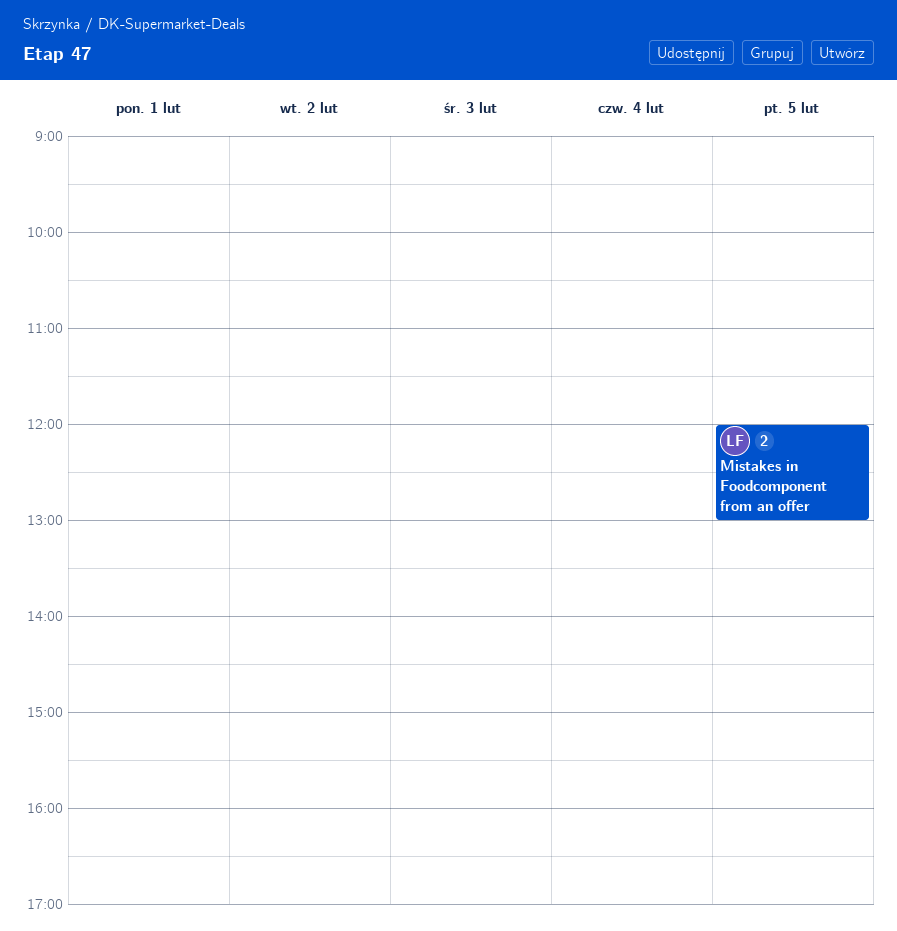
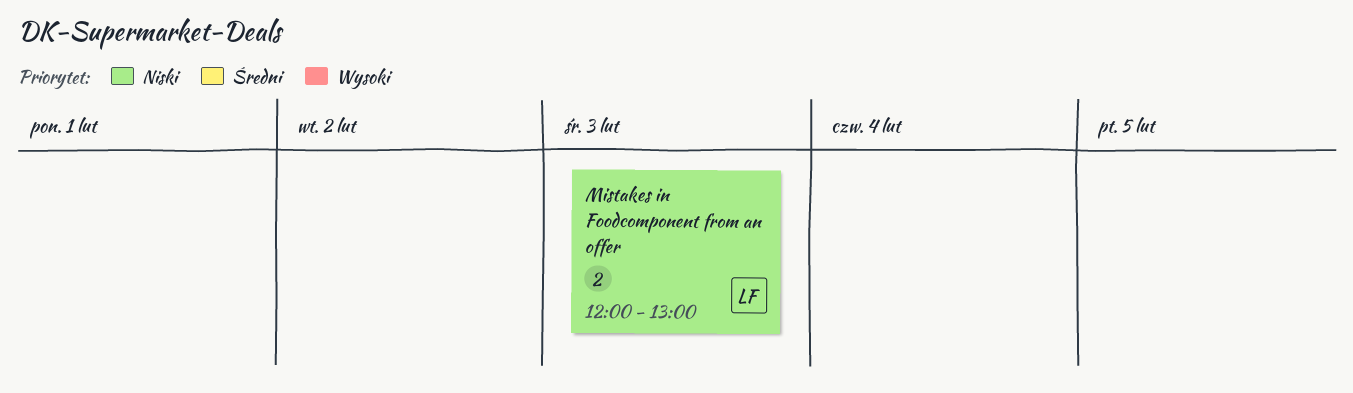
Mistakes in Foodcomponent from an offer, day: Feb 5 -> Feb 3

